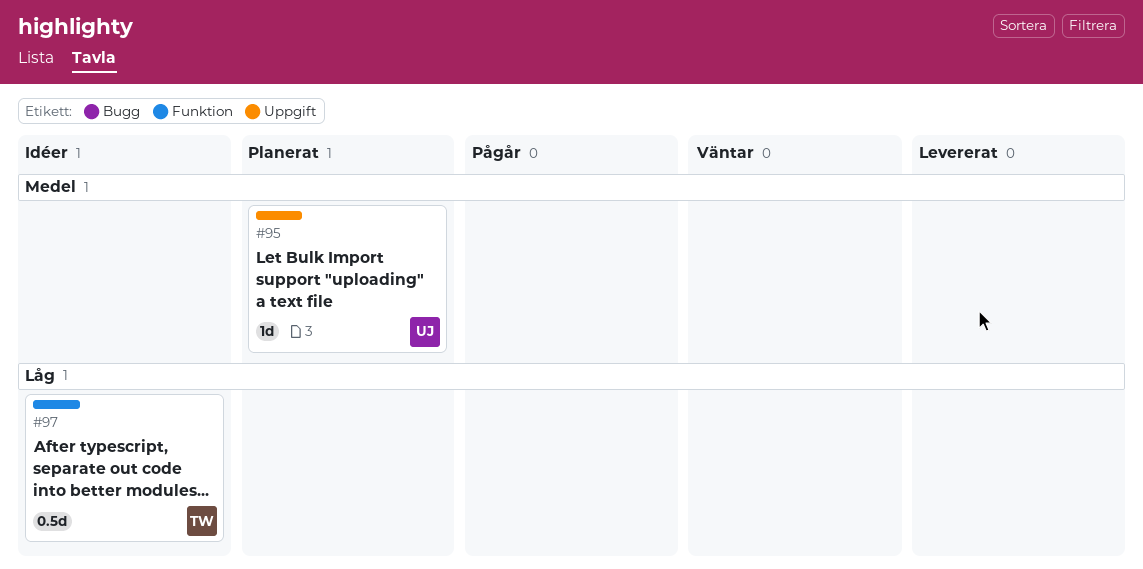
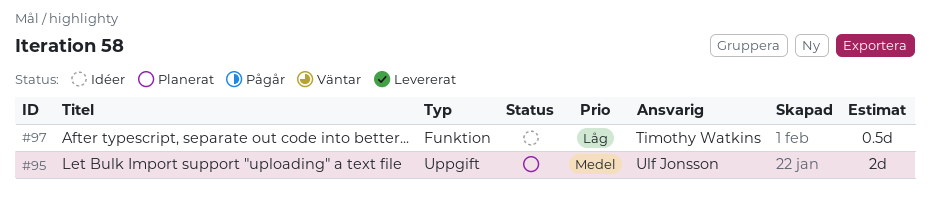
#95, estimate: 1d -> 2d

